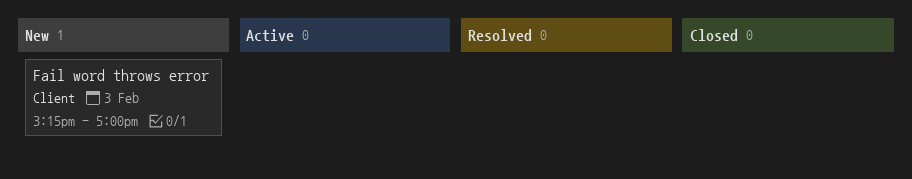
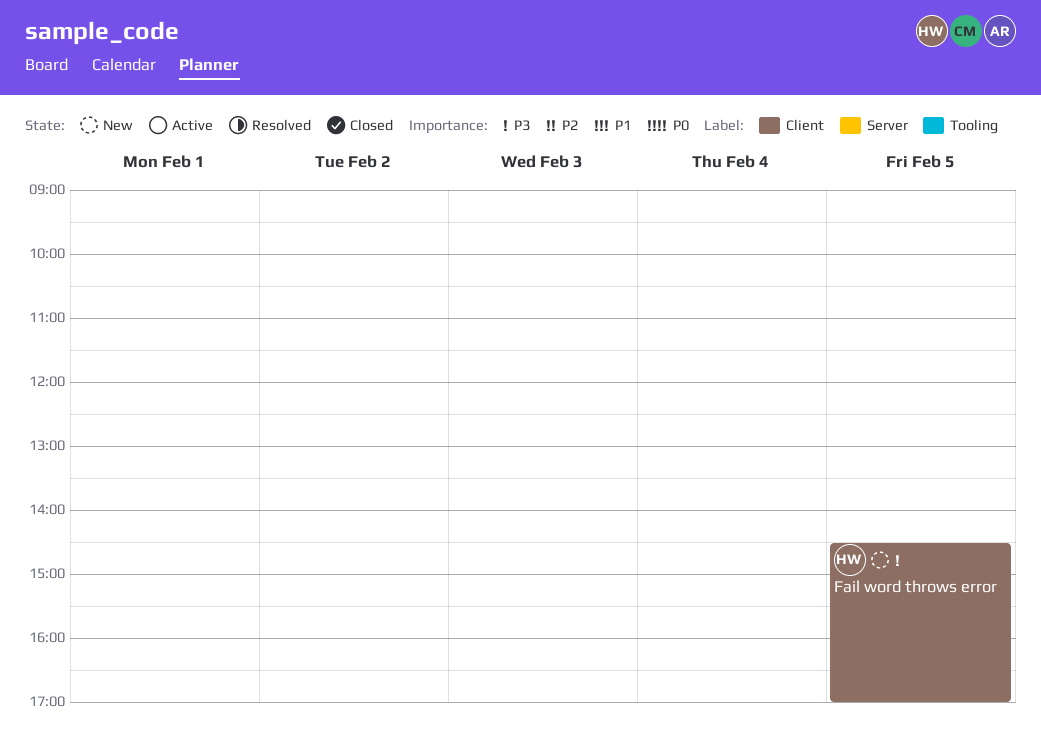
Fail word throws error, day: Feb 3 -> Feb 5
Fail word throws error, begins: 15:15 -> 14:30

